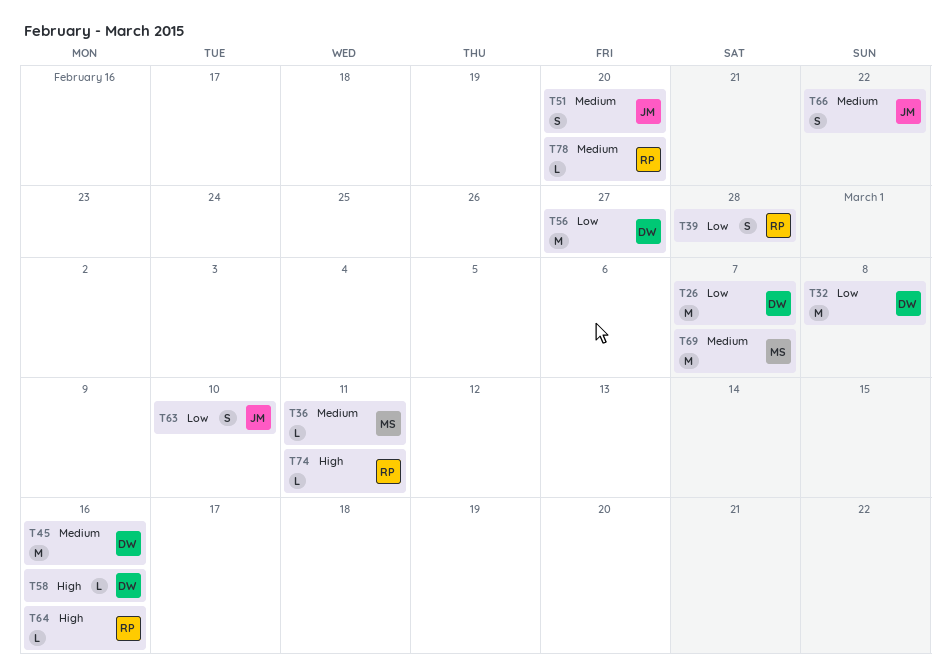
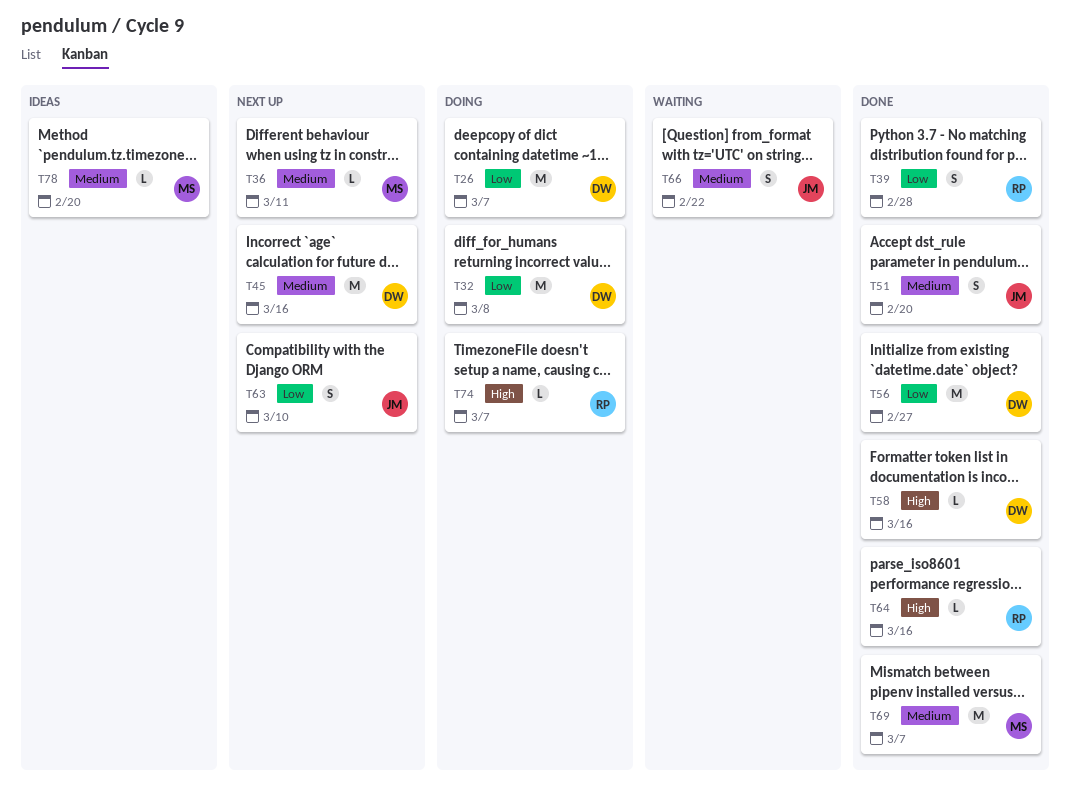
T74, due: Mar 11 -> Mar 7
T78, owner: RP -> MS

